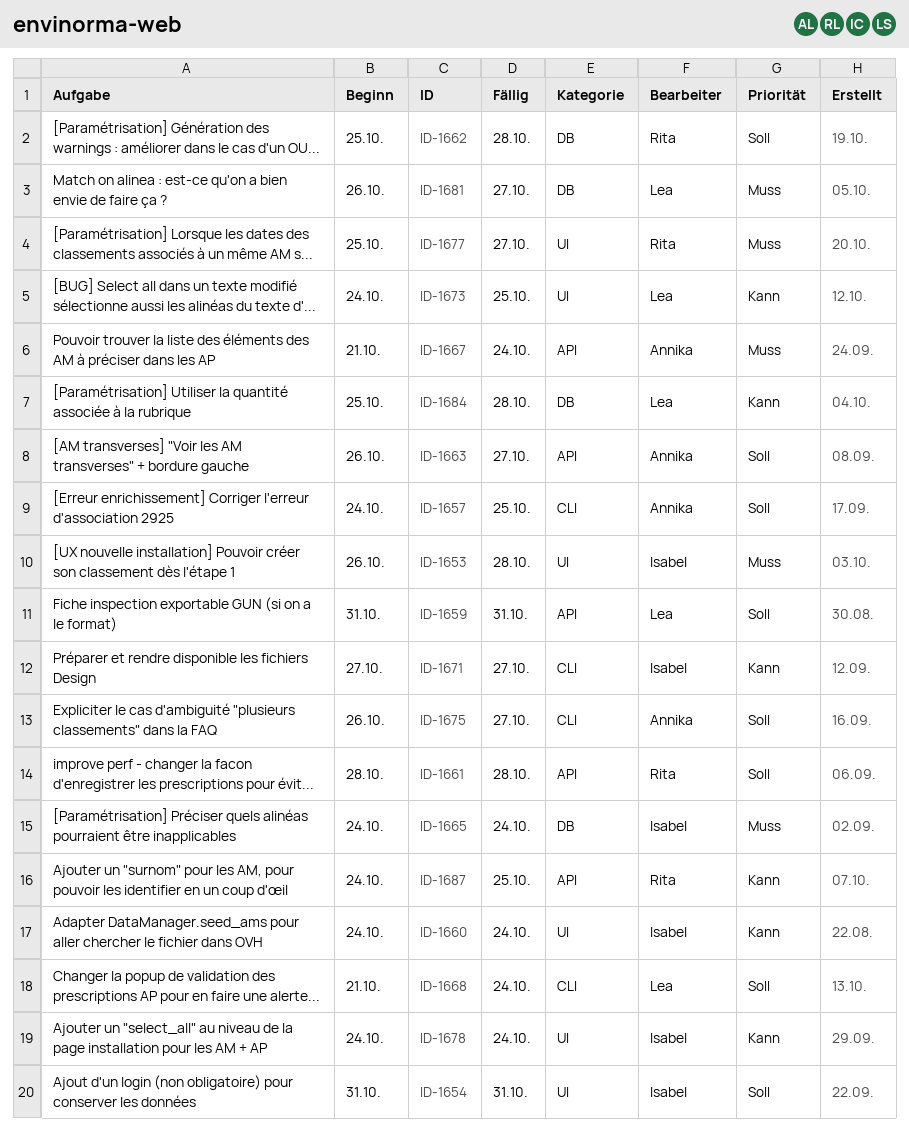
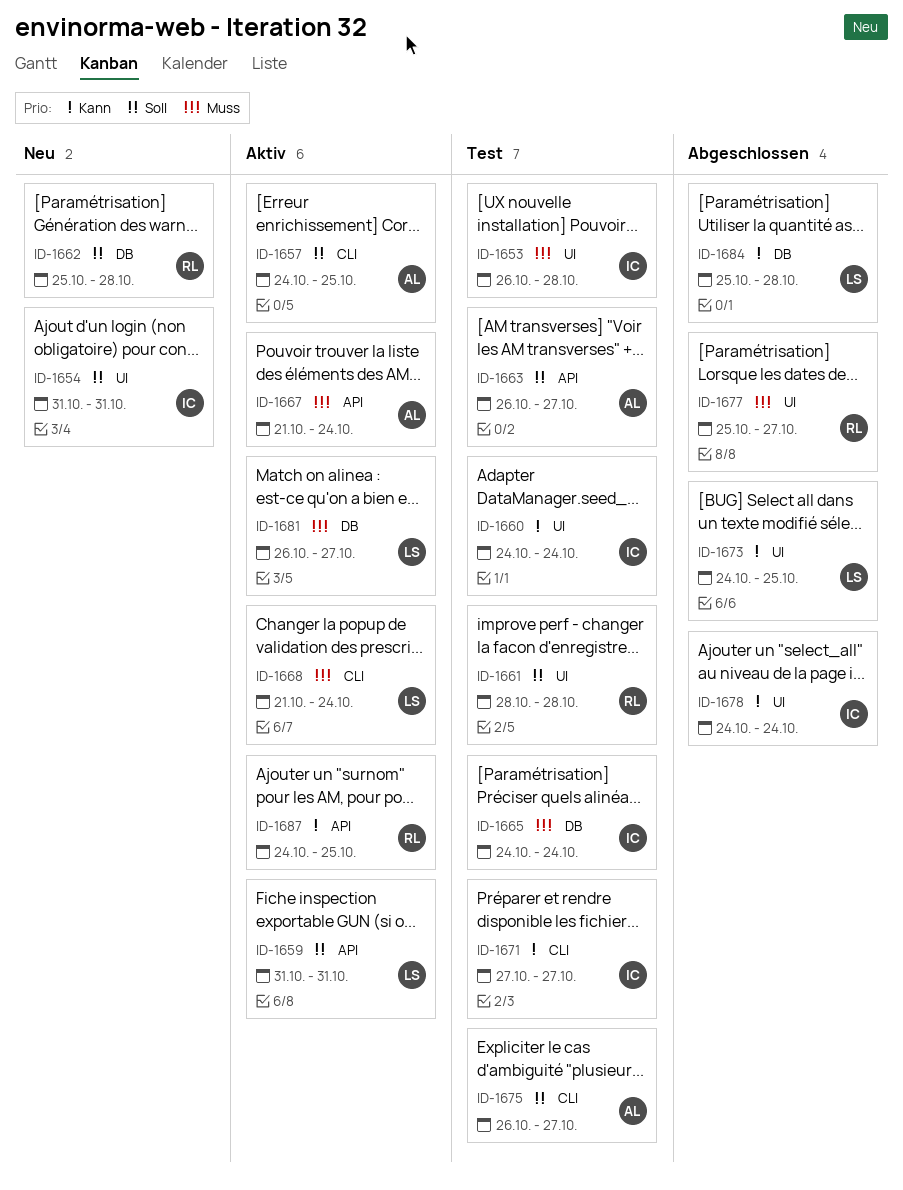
ID-1661, label: API -> UI
ID-1668, priority: Soll -> Muss

